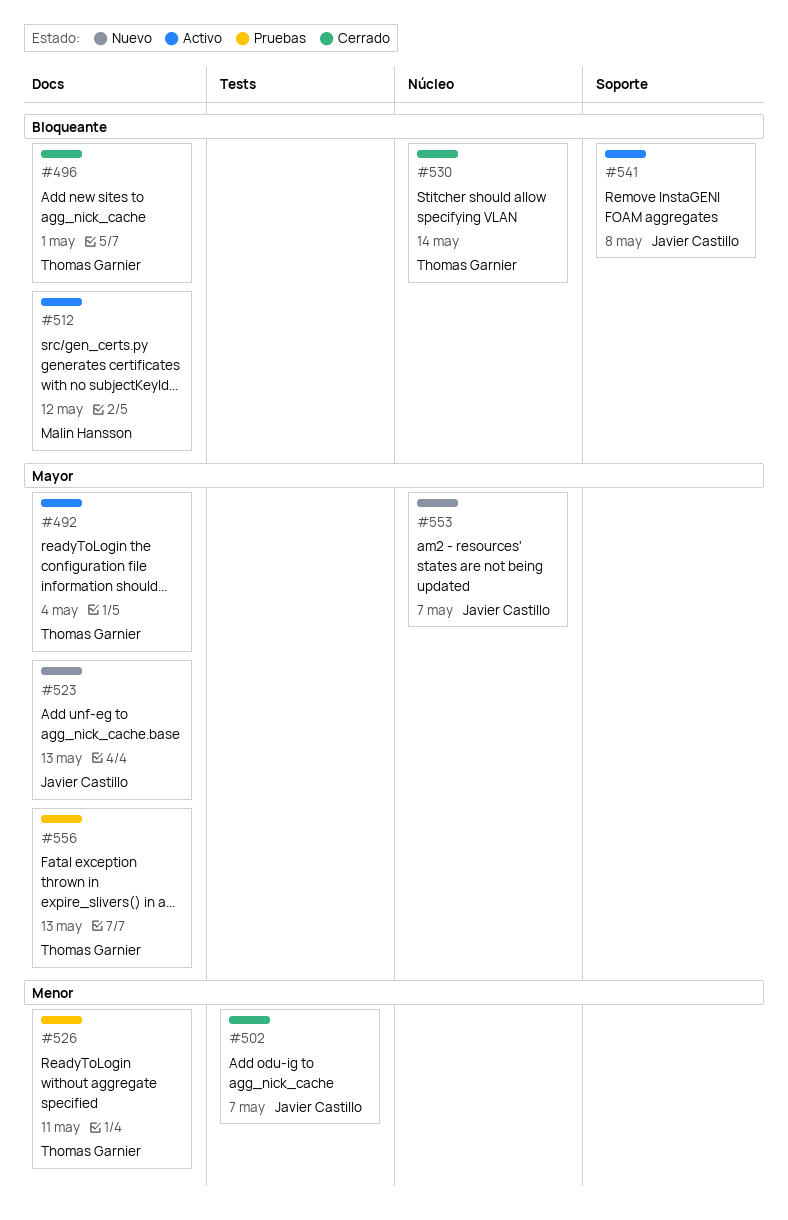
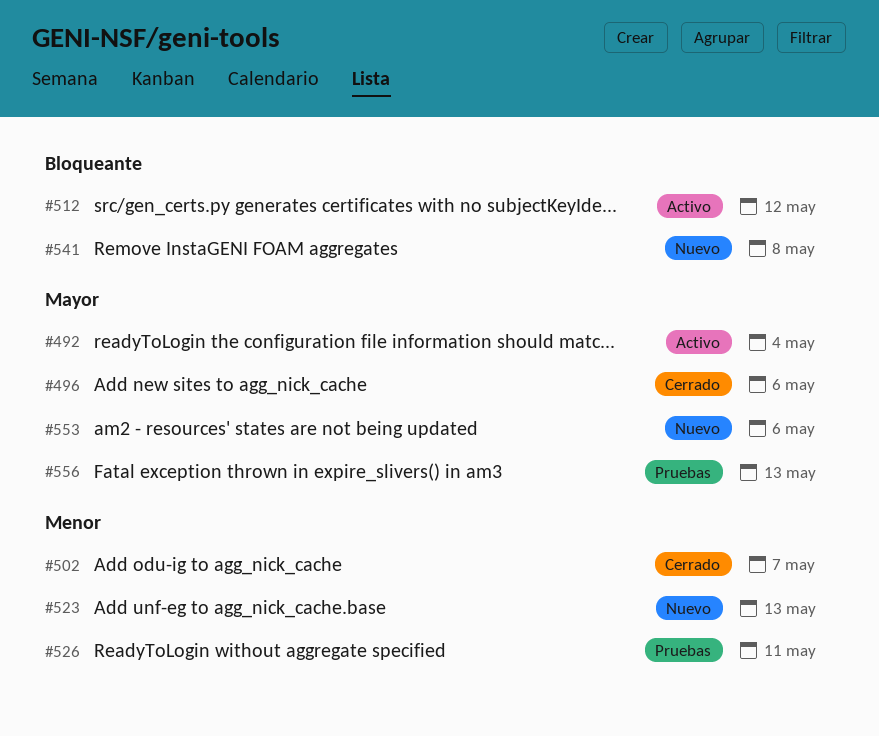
#496, priority: Bloqueante -> Mayor
#496, due: May 1 -> May 6
#523, priority: Mayor -> Menor
#530: present -> none
#541, status: Activo -> Nuevo
#553, due: May 7 -> May 6

